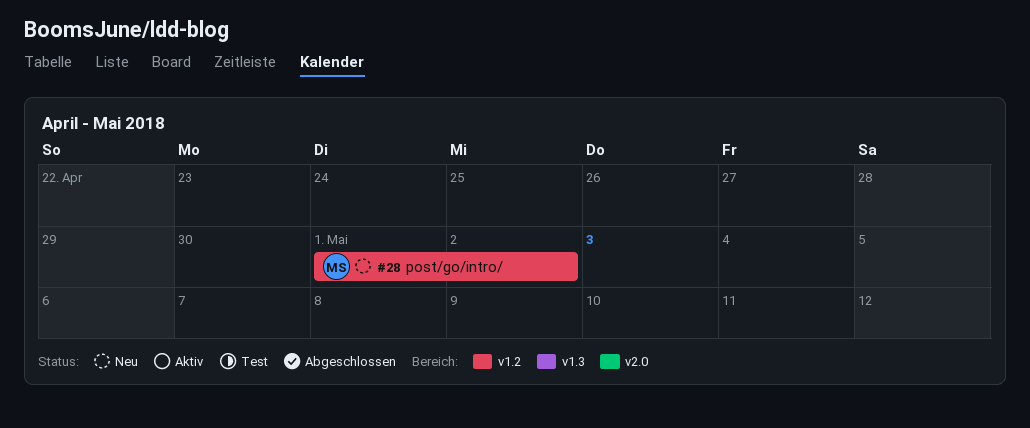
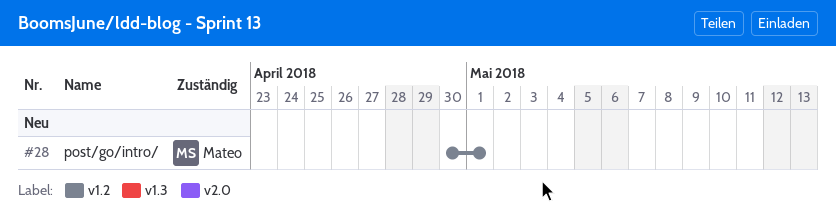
#28, start: May 1 -> Apr 30
#28, due: May 2 -> May 1

